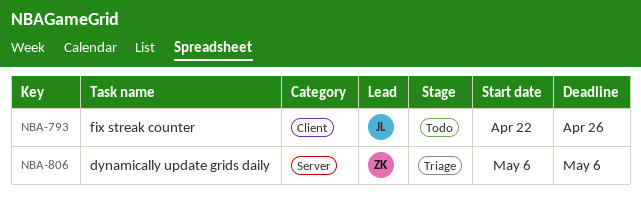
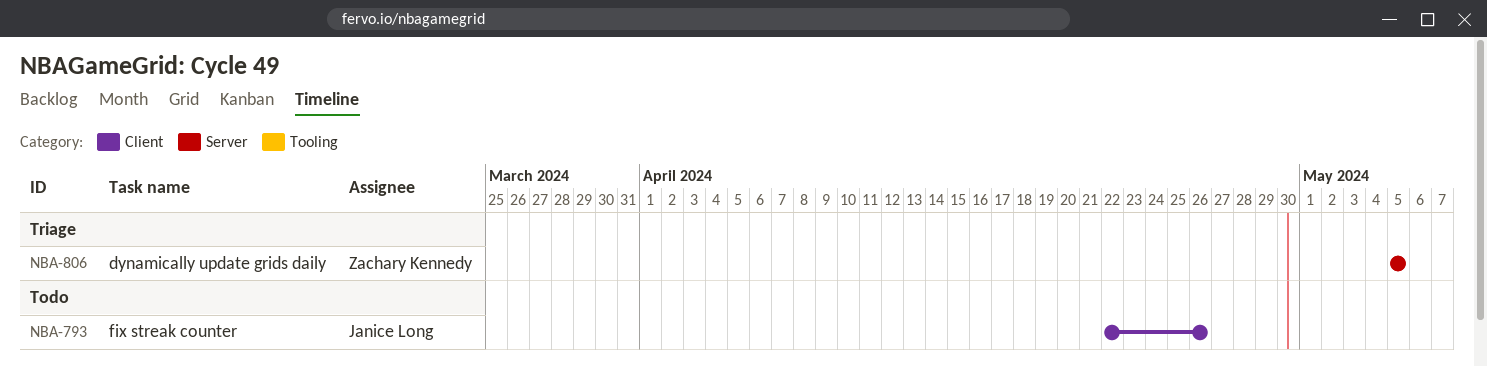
NBA-806, start: May 6 -> May 5
NBA-806, due: May 6 -> May 5

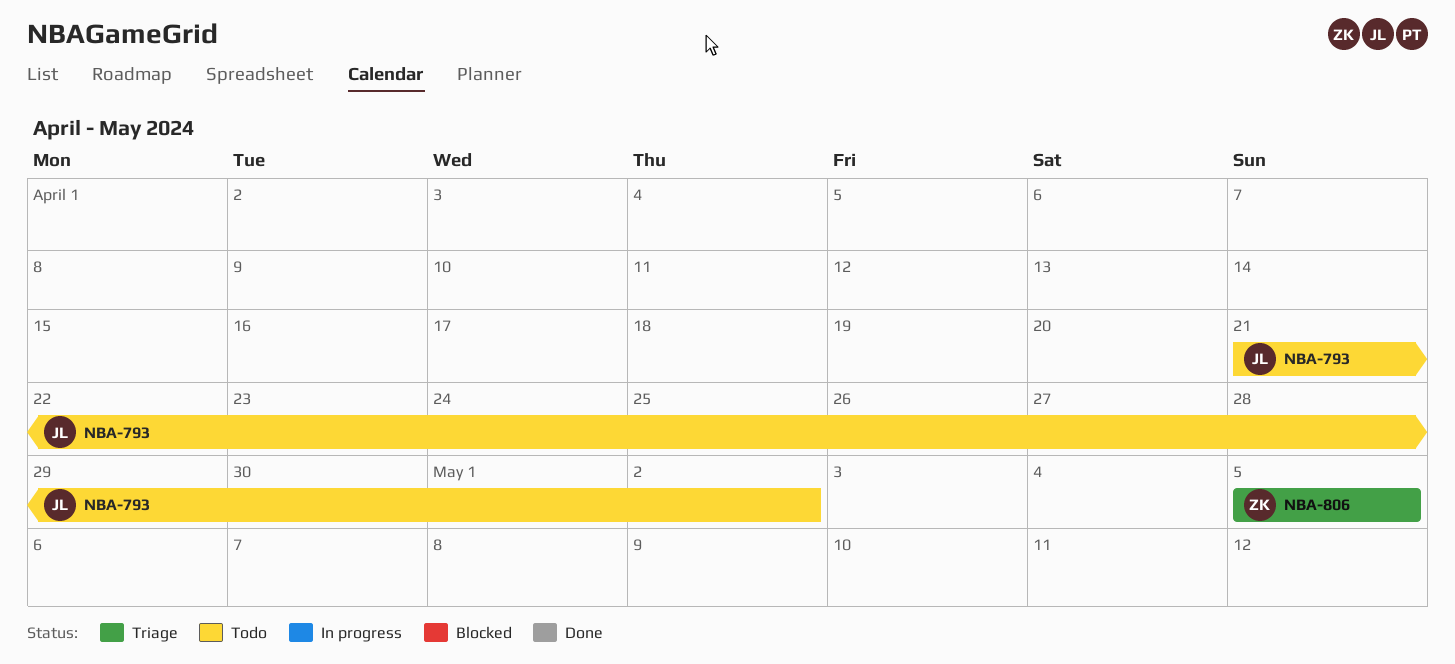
NBA-793, start: Apr 22 -> Apr 21
NBA-793, due: Apr 26 -> May 2

